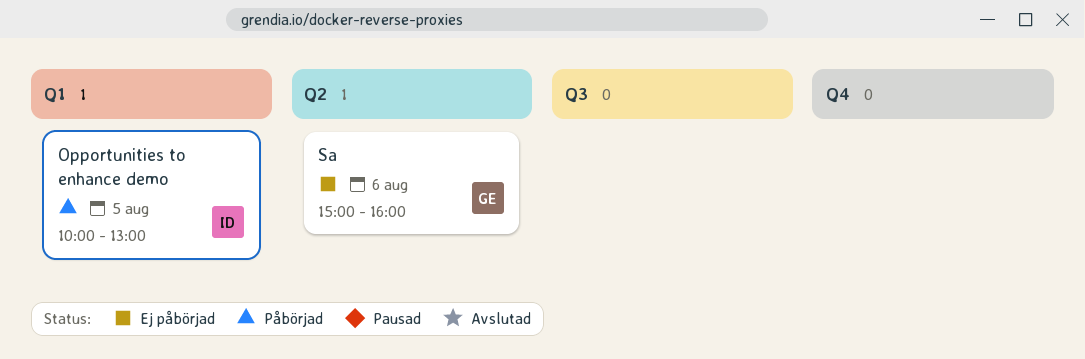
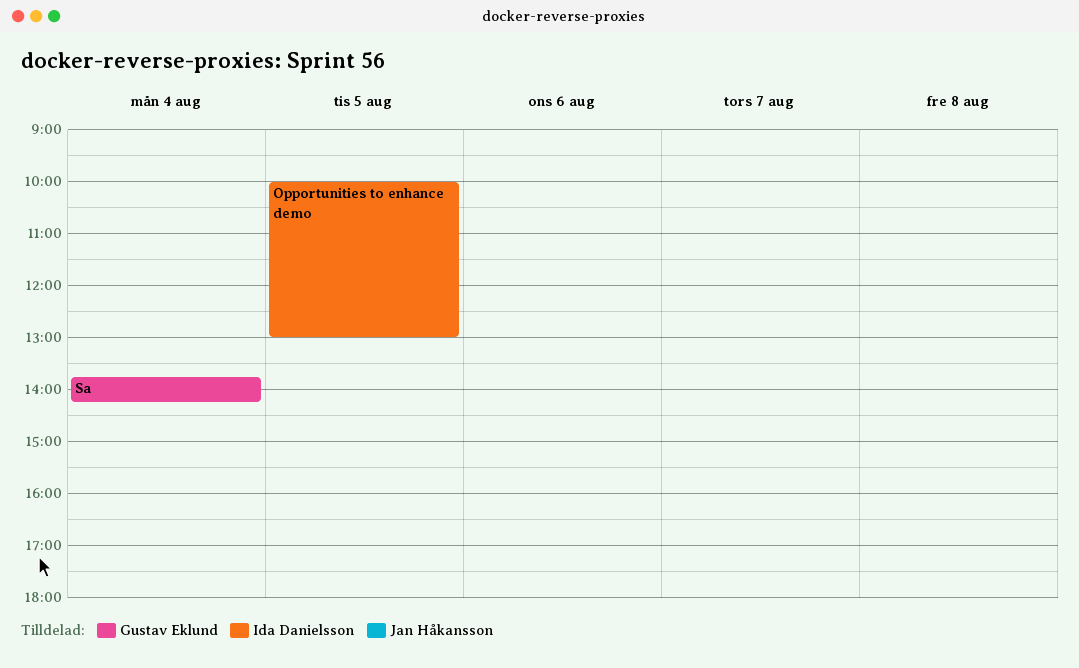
Sa, day: Aug 6 -> Aug 4
Sa, begins: 15:00 -> 13:45
Sa, ends: 16:00 -> 14:15

